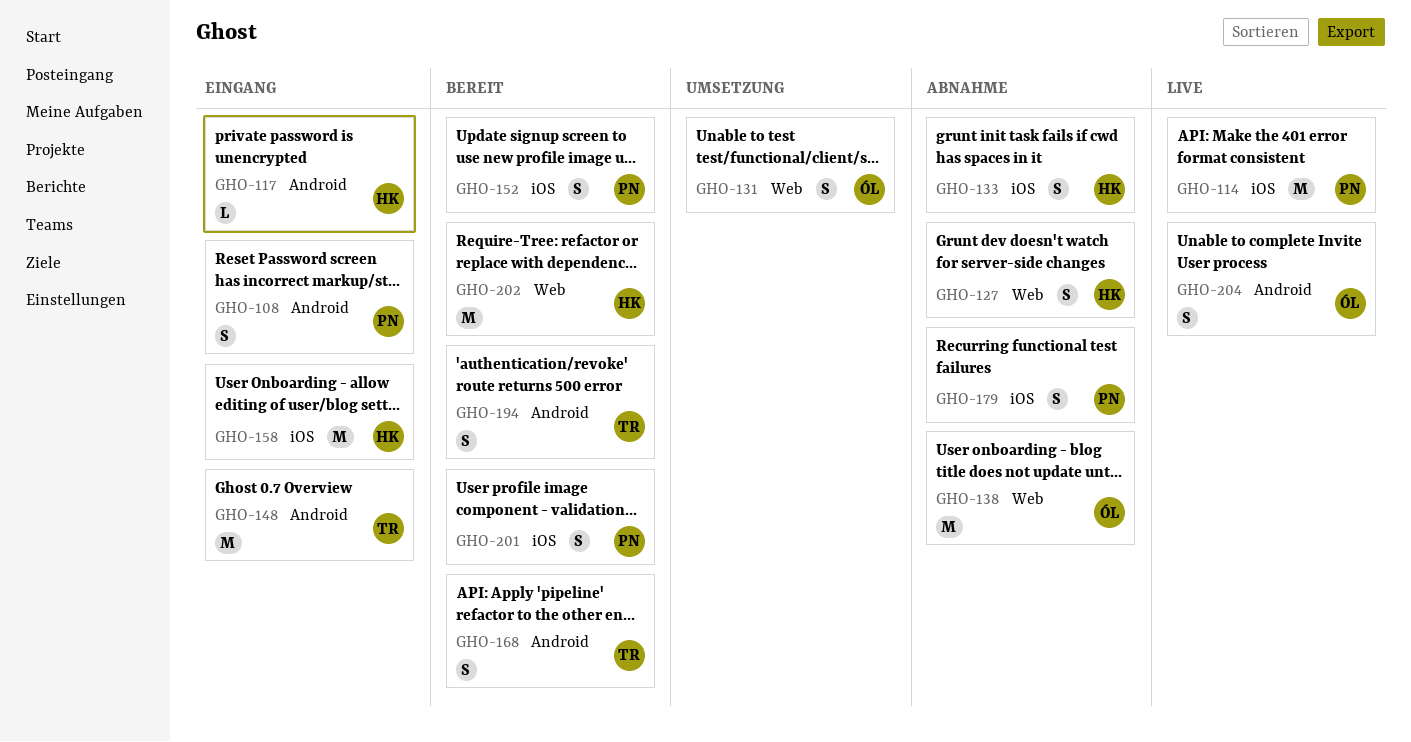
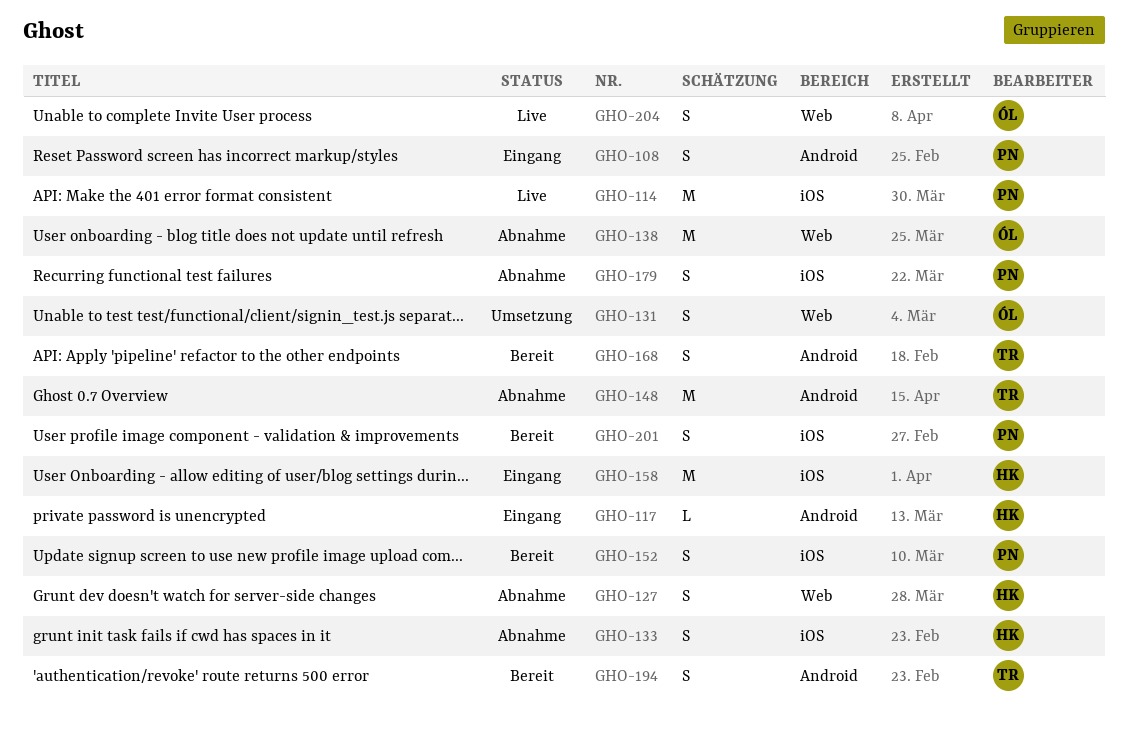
GHO-148, status: Eingang -> Abnahme
GHO-202: present -> none
GHO-204, label: Android -> Web

